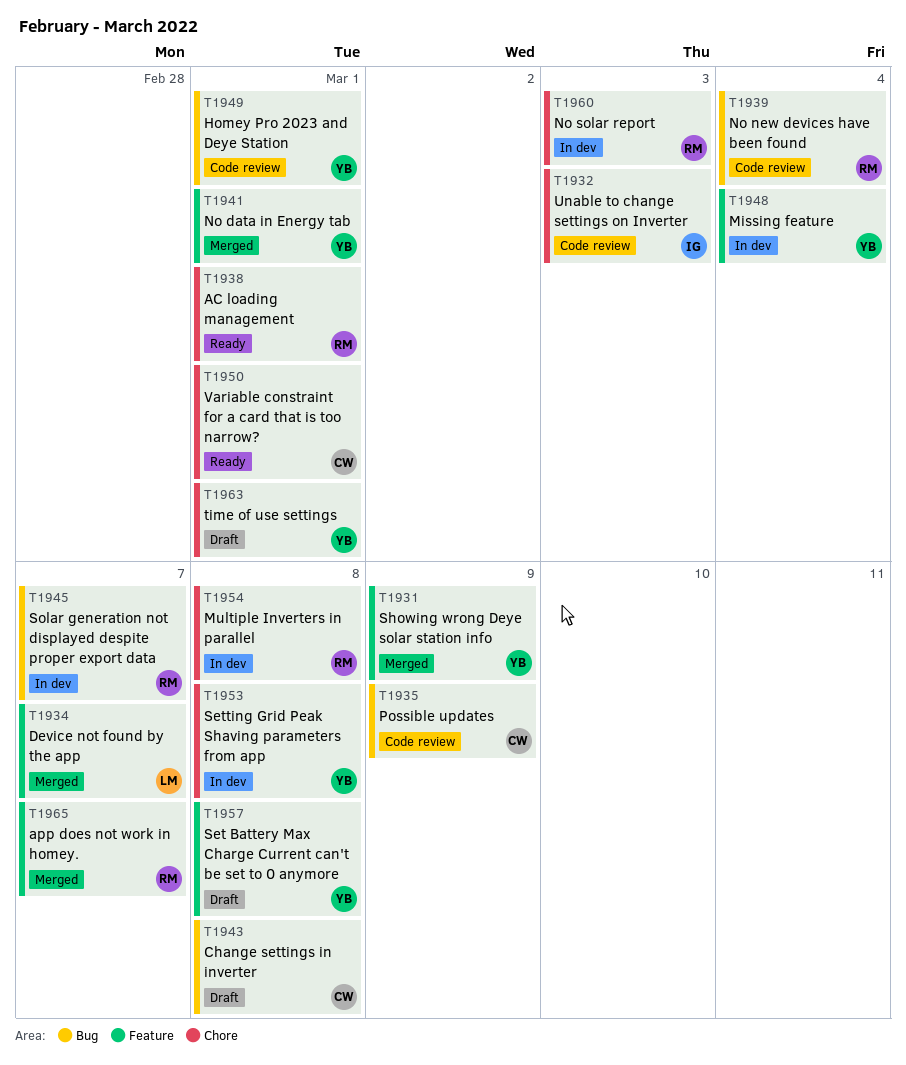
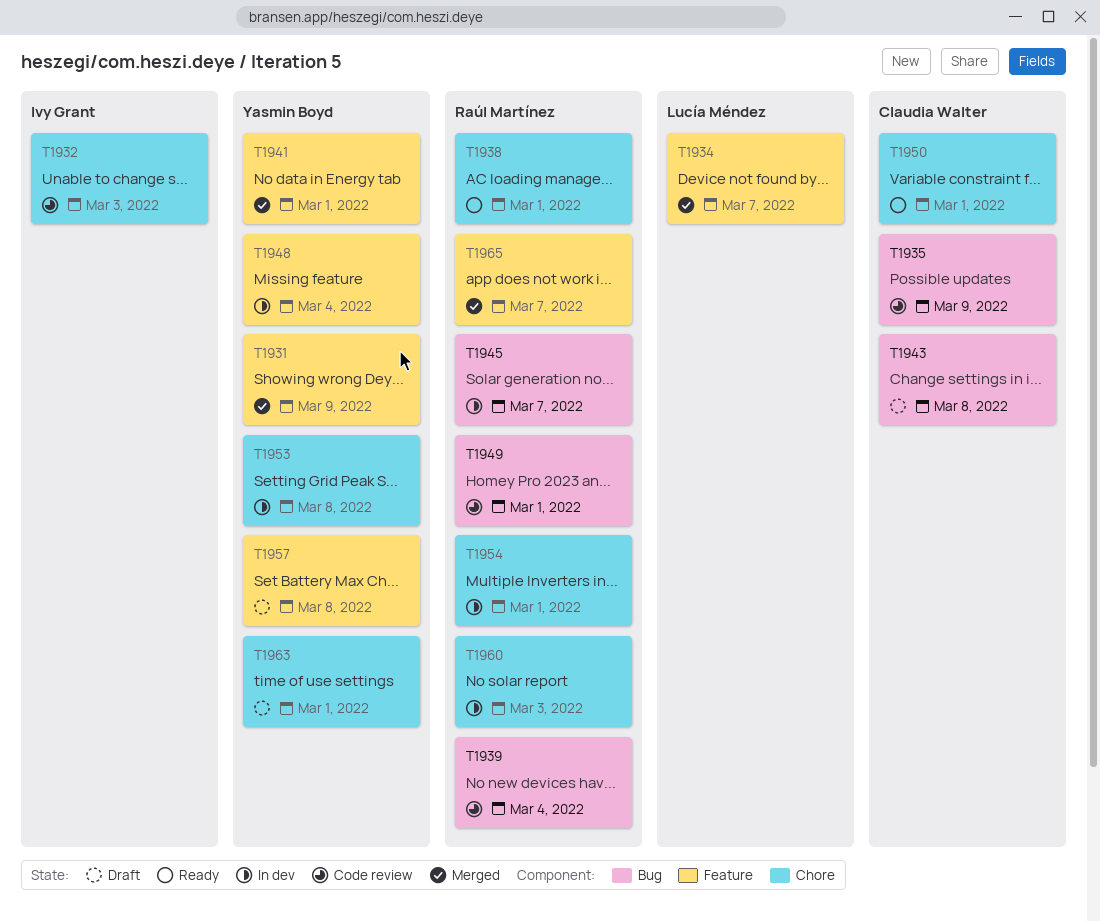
T1949, owner: Yasmin Boyd -> Raúl Martínez
T1954, due: Mar 8 -> Mar 1

